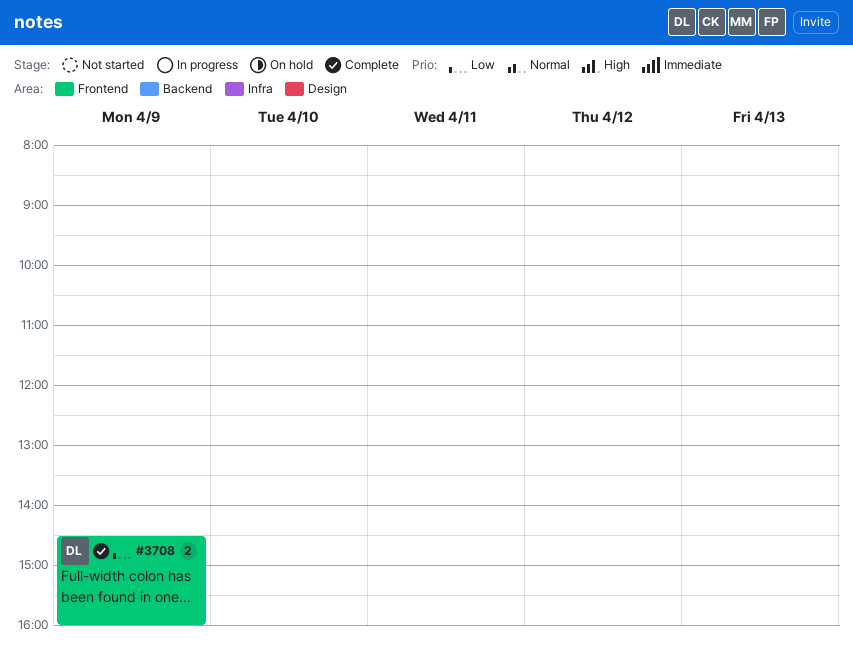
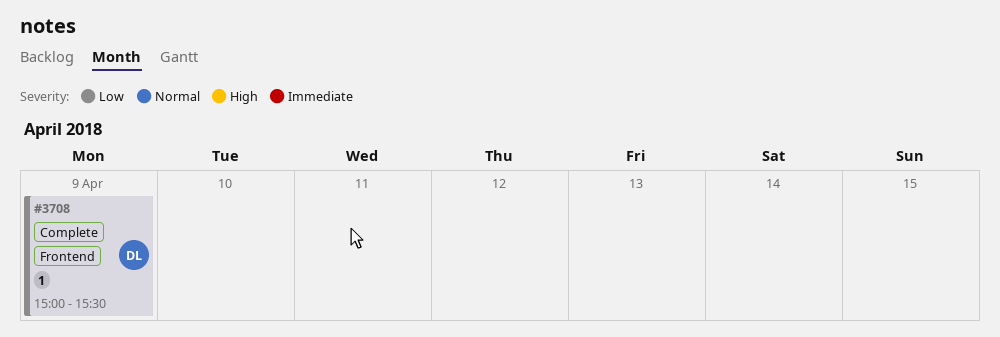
#3708, estimate: 2 -> 1
#3708, begins: 14:30 -> 15:00
#3708, ends: 16:00 -> 15:30

